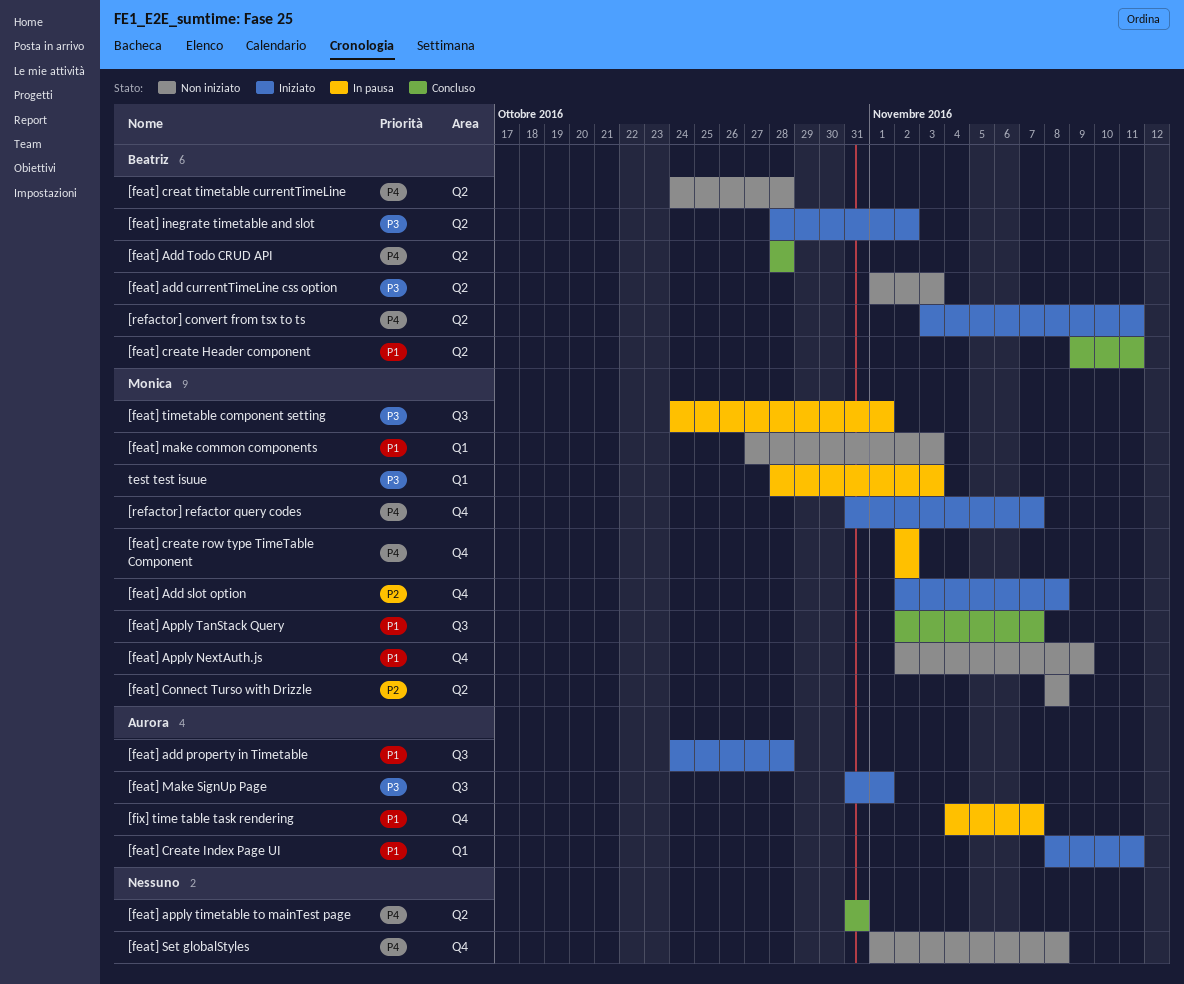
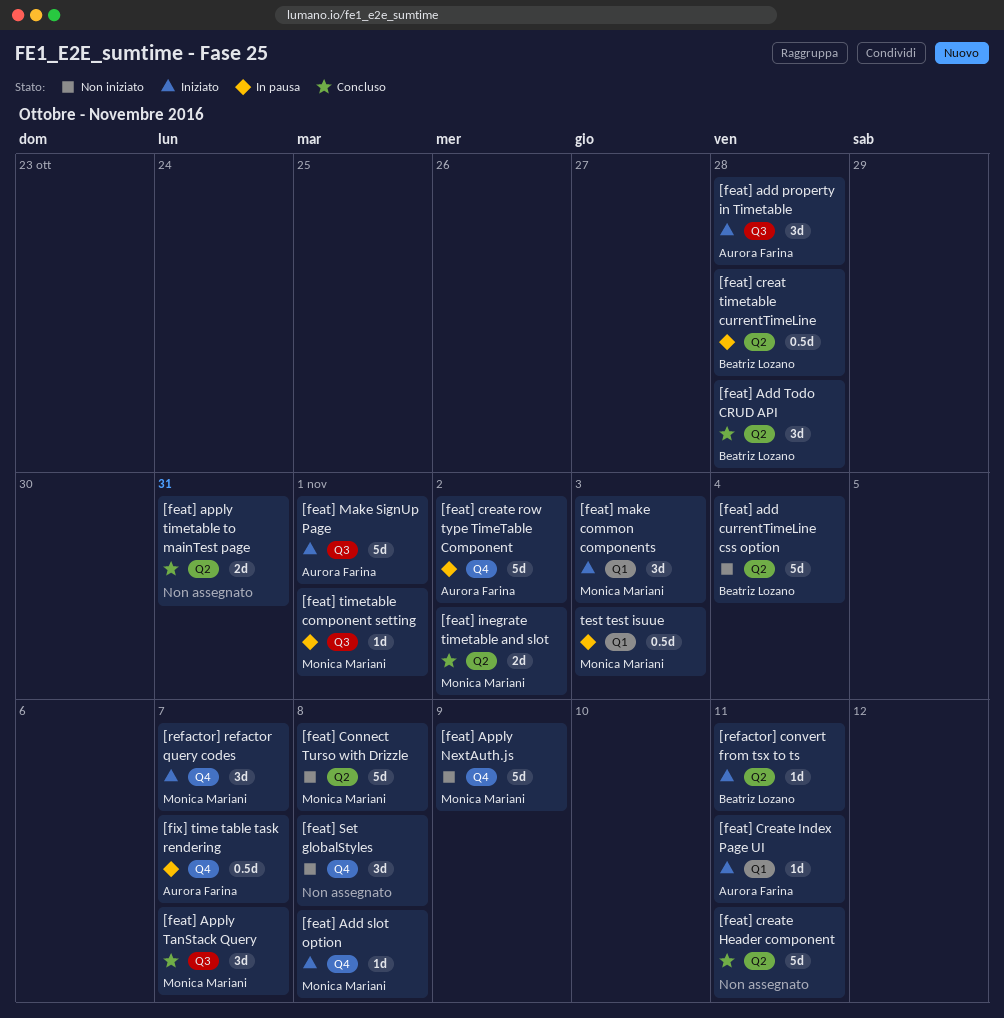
[feat] add currentTimeLine css option, due: Nov 3 -> Nov 4
[feat] creat timetable currentTimeLine, status: Non iniziato -> In pausa
[feat] create Header component, owner: Beatriz Lozano -> none
[feat] create row type TimeTable Component, owner: Monica Mariani -> Aurora Farina
[feat] inegrate timetable and slot, status: Iniziato -> Concluso
[feat] inegrate timetable and slot, owner: Beatriz Lozano -> Monica Mariani
[feat] make common components, status: Non iniziato -> Iniziato

